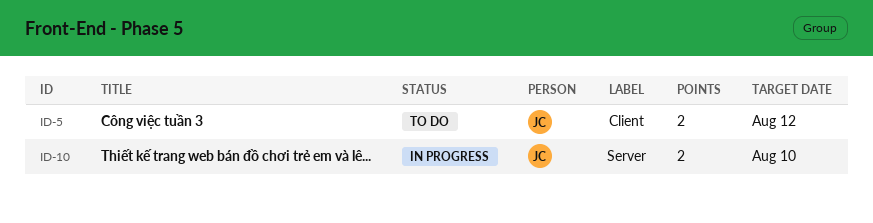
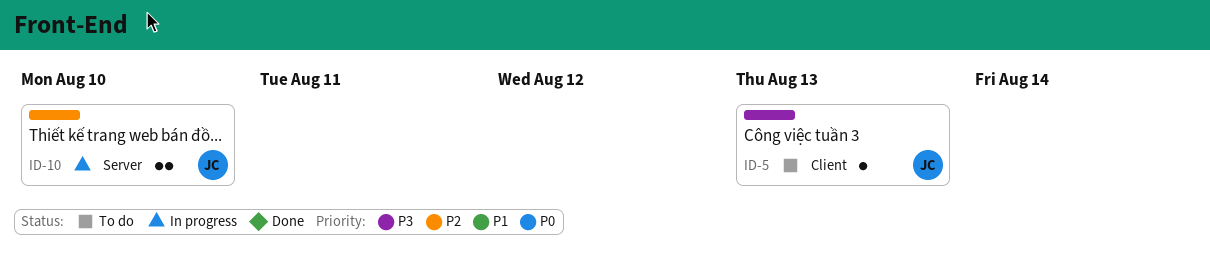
ID-5, estimate: 2 -> 1
ID-5, due: Aug 12 -> Aug 13

